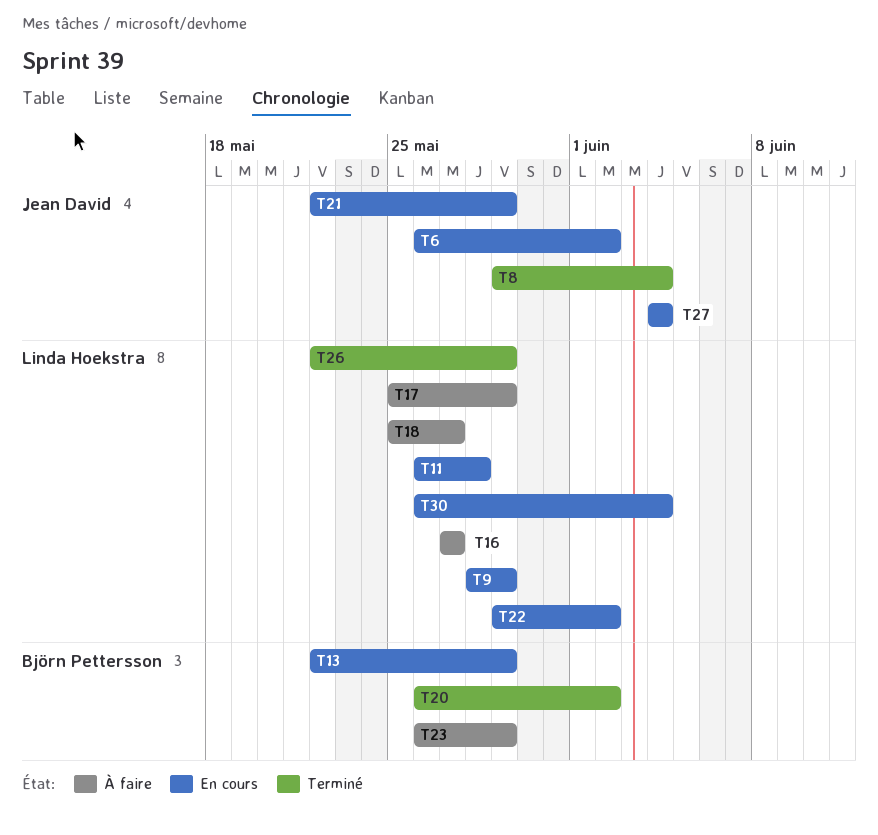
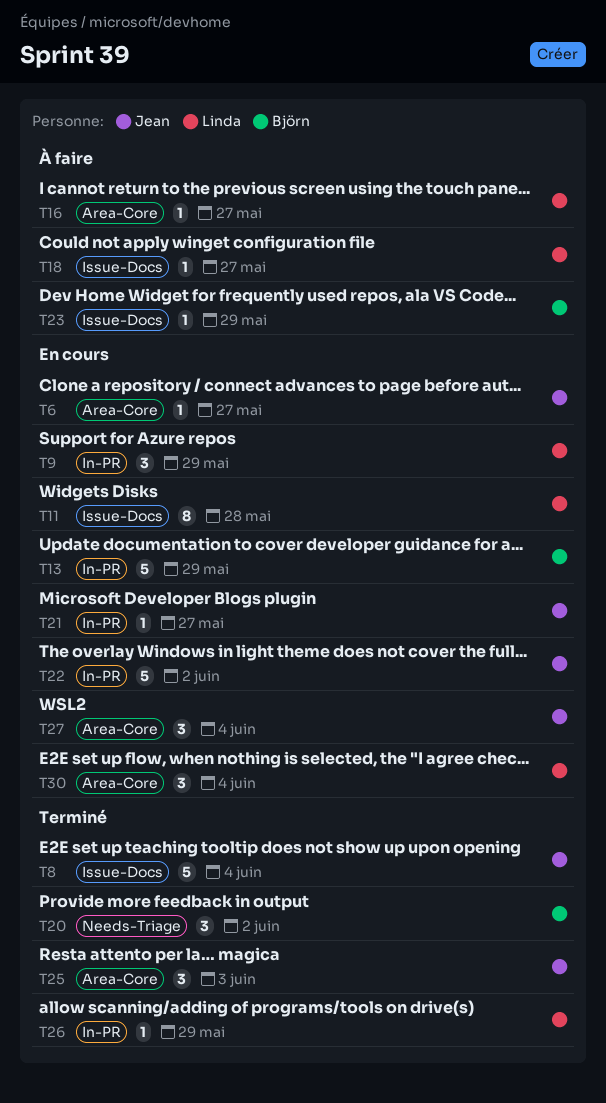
T6, due: Jun 2 -> May 27
T17: present -> none
T21, due: May 29 -> May 27
T22, owner: Linda Hoekstra -> Jean David
T25: none -> present

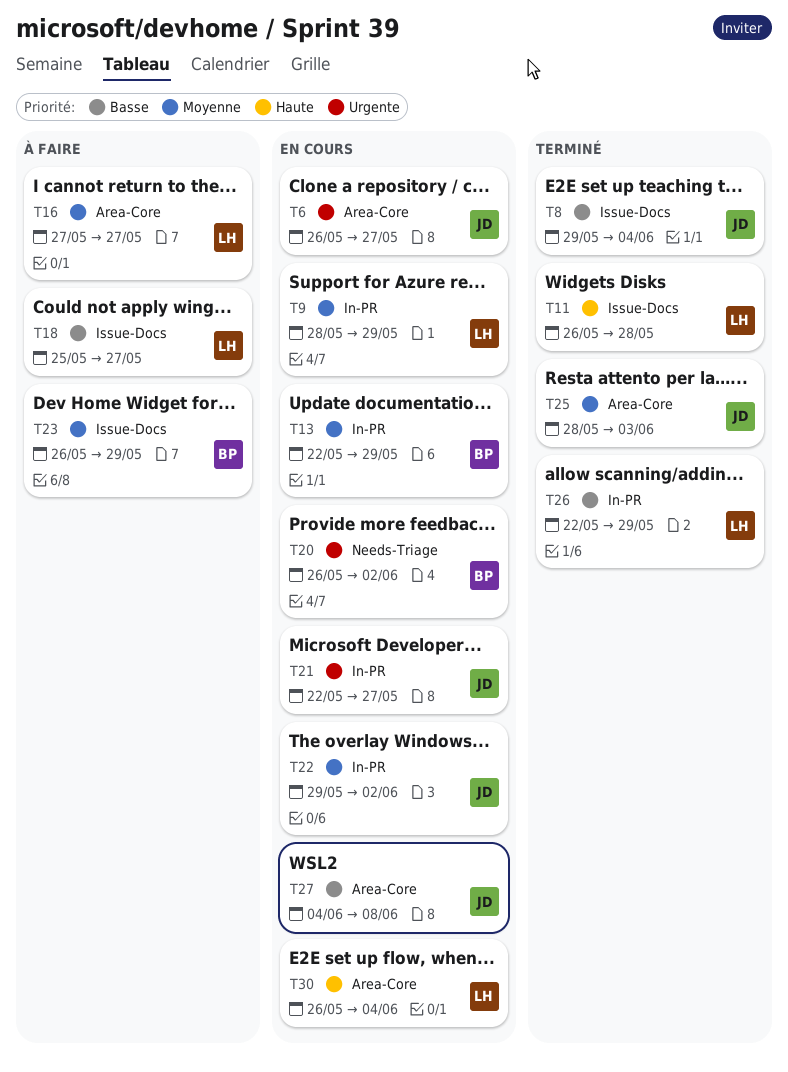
T11, status: En cours -> Terminé
T20, status: Terminé -> En cours
T27, due: Jun 4 -> Jun 8

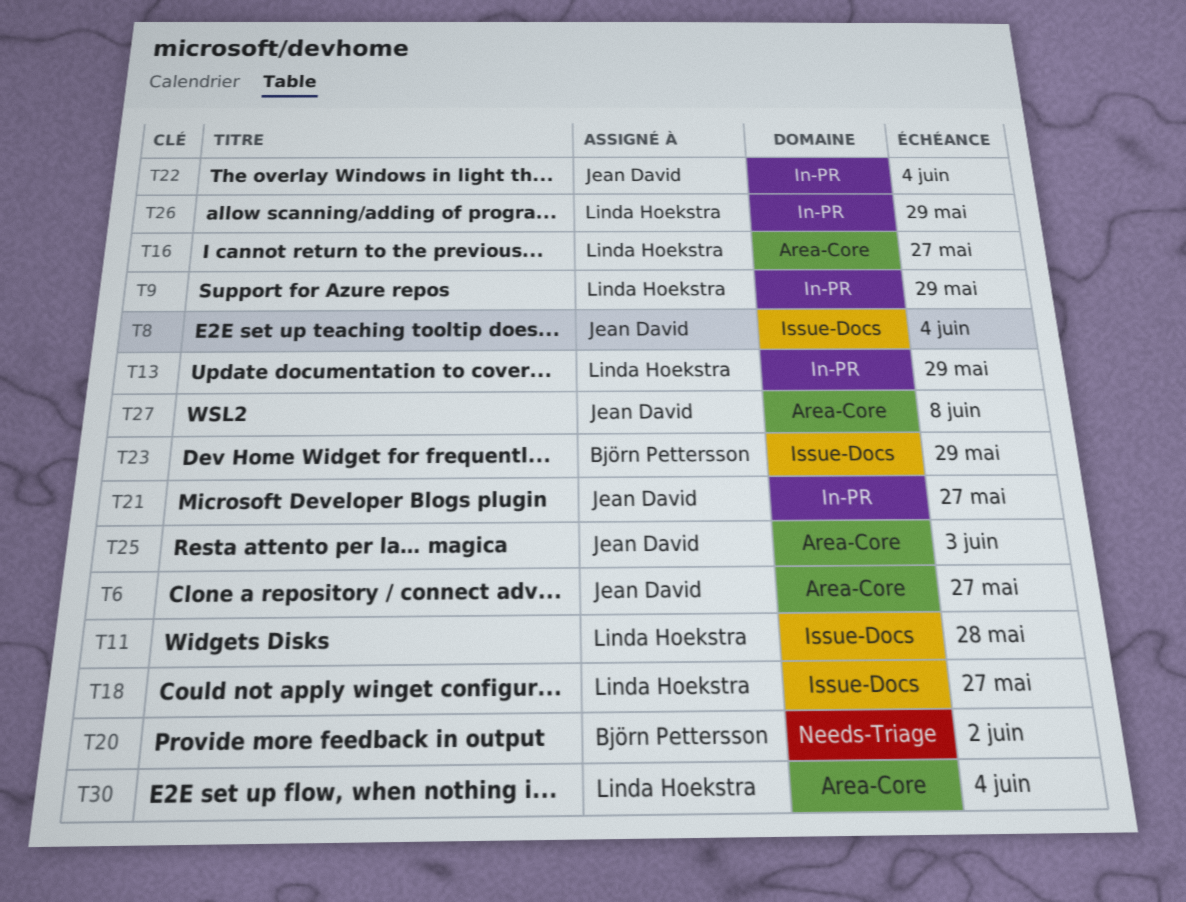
T13, owner: Björn Pettersson -> Linda Hoekstra
T22, due: Jun 2 -> Jun 4

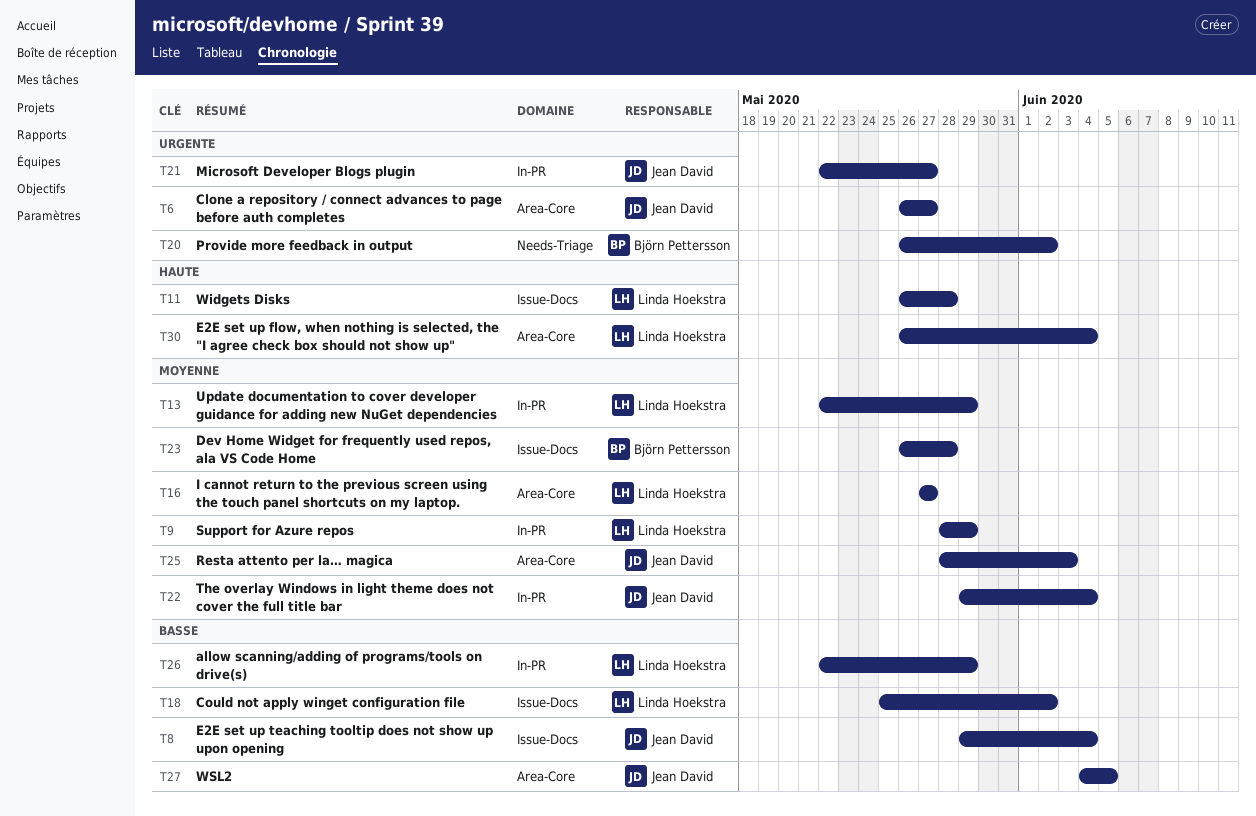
T18, due: May 27 -> Jun 2
T23, due: May 29 -> May 28
T27, due: Jun 8 -> Jun 5

